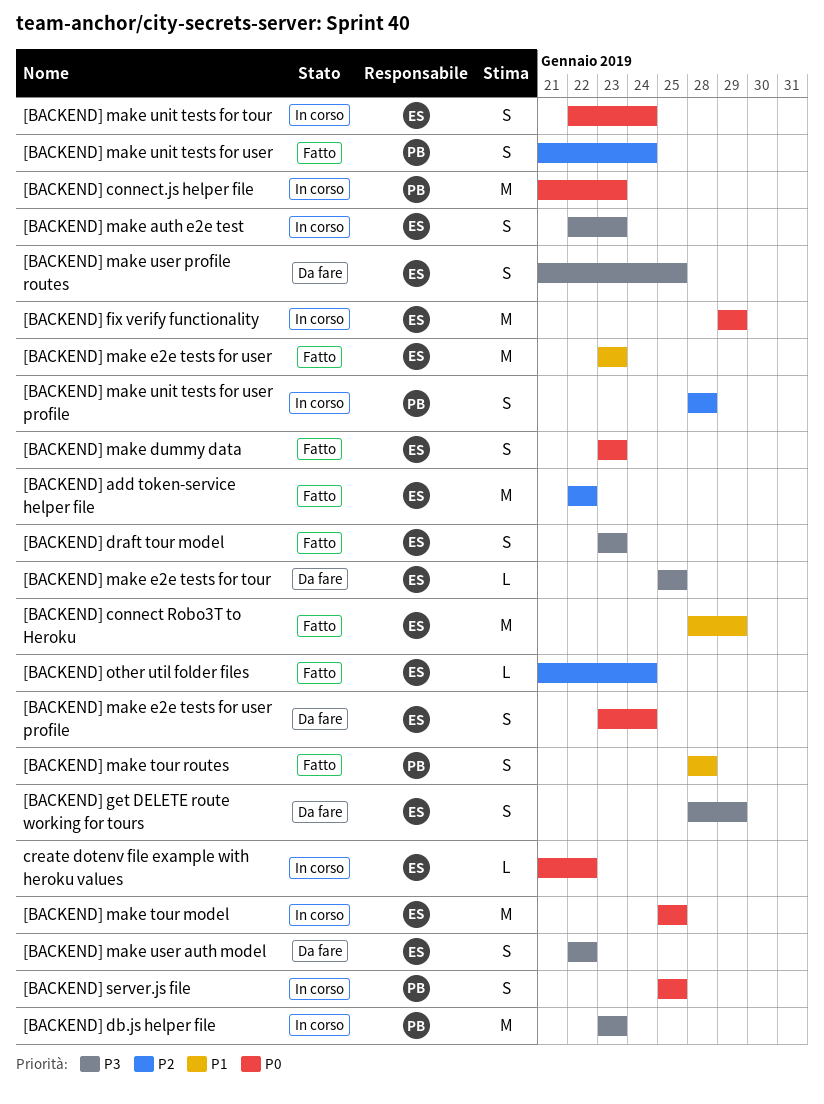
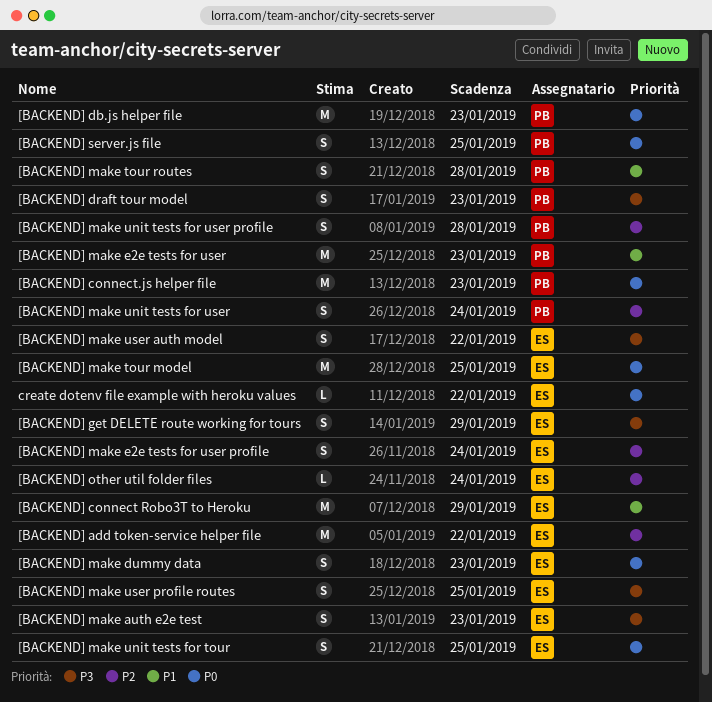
[BACKEND] db.js helper file, priority: P3 -> P0
[BACKEND] draft tour model, owner: ES -> PB
[BACKEND] fix verify functionality: present -> none
[BACKEND] make e2e tests for tour: present -> none
[BACKEND] make e2e tests for user, owner: ES -> PB
[BACKEND] make e2e tests for user profile, priority: P0 -> P2
[BACKEND] make unit tests for tour, due: Jan 24 -> Jan 25

